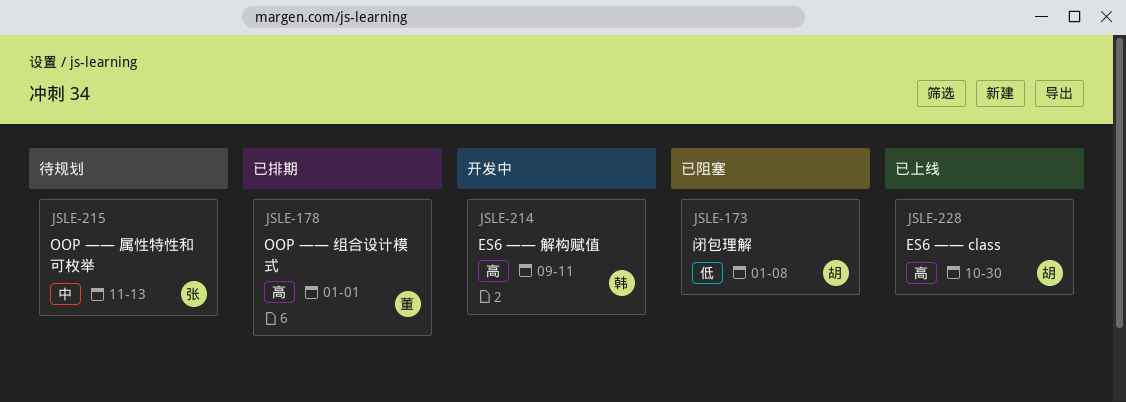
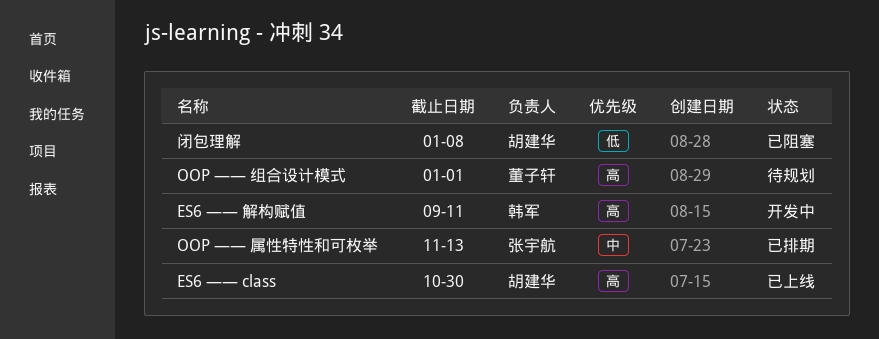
OOP —— 属性特性和可枚举, status: 待规划 -> 已排期
OOP —— 组合设计模式, status: 已排期 -> 待规划

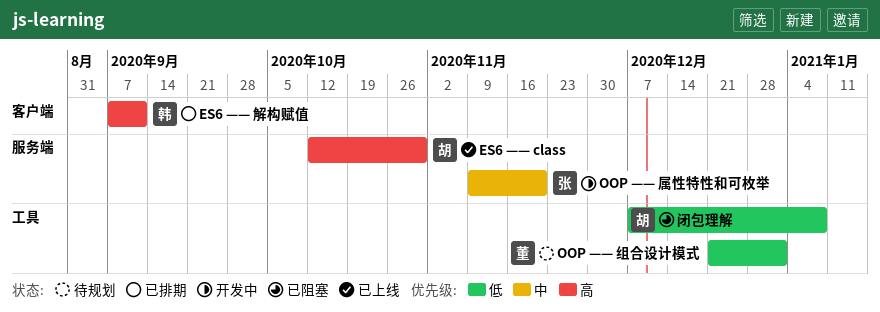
ES6 —— 解构赋值, status: 开发中 -> 已排期
OOP —— 属性特性和可枚举, status: 已排期 -> 开发中
OOP —— 属性特性和可枚举, due: Nov 13 -> Nov 20
OOP —— 组合设计模式, priority: 高 -> 低

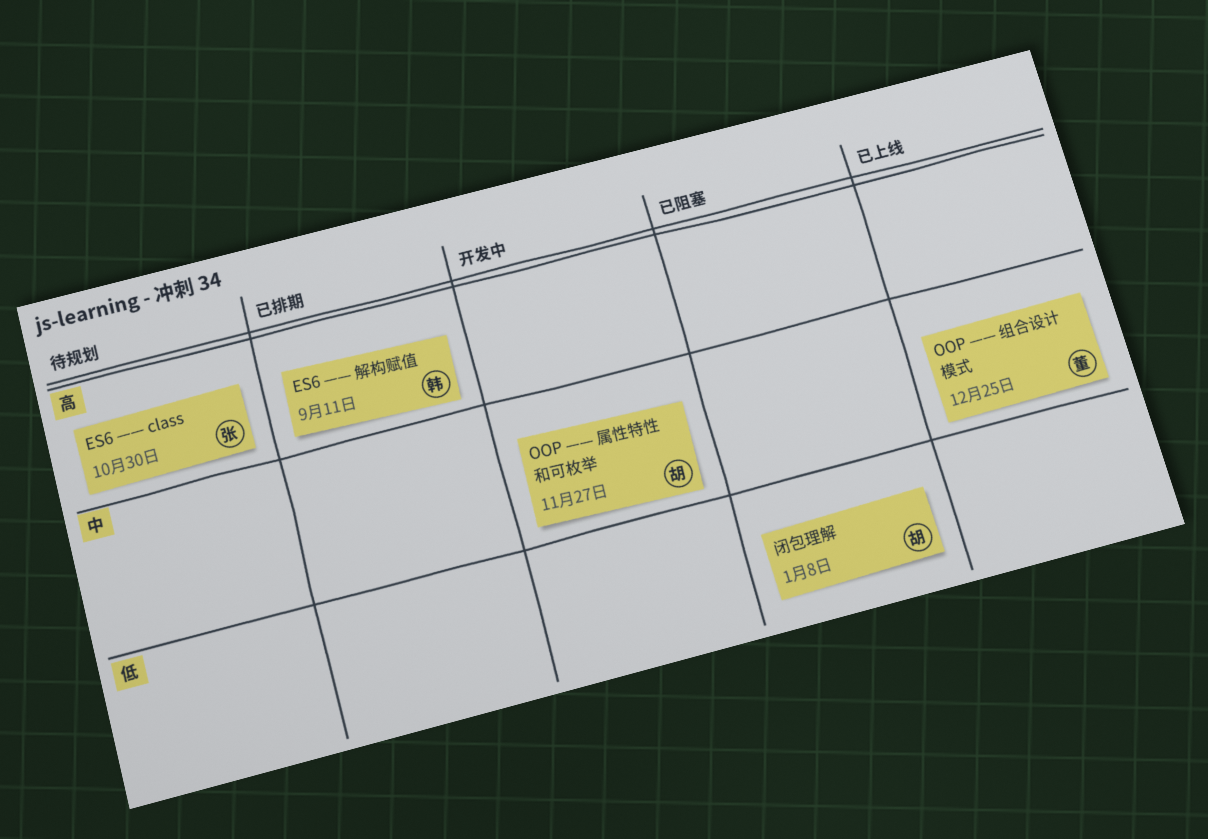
ES6 —— class, status: 已上线 -> 待规划
ES6 —— class, owner: 胡 -> 张
OOP —— 属性特性和可枚举, owner: 张 -> 胡
OOP —— 属性特性和可枚举, due: Nov 20 -> Nov 27
OOP —— 组合设计模式, status: 待规划 -> 已上线
OOP —— 组合设计模式, priority: 低 -> 中
OOP —— 组合设计模式, due: Jan 1 -> Dec 25

